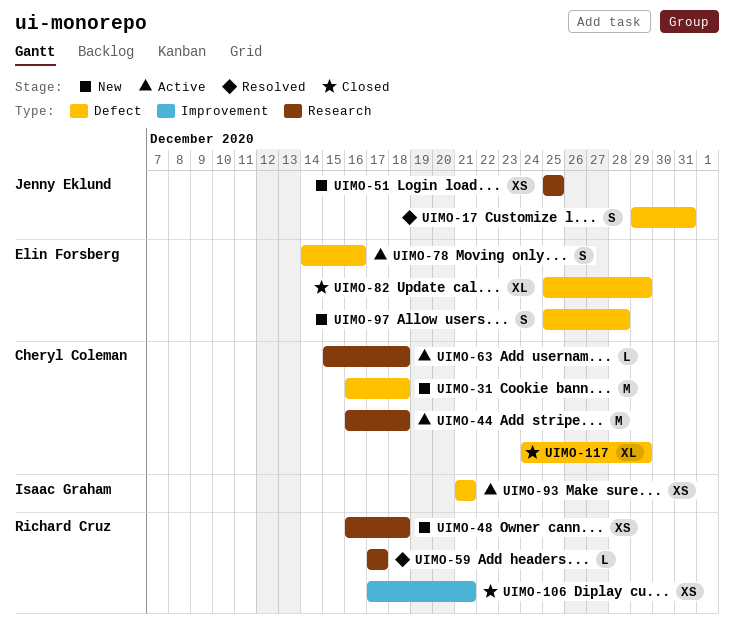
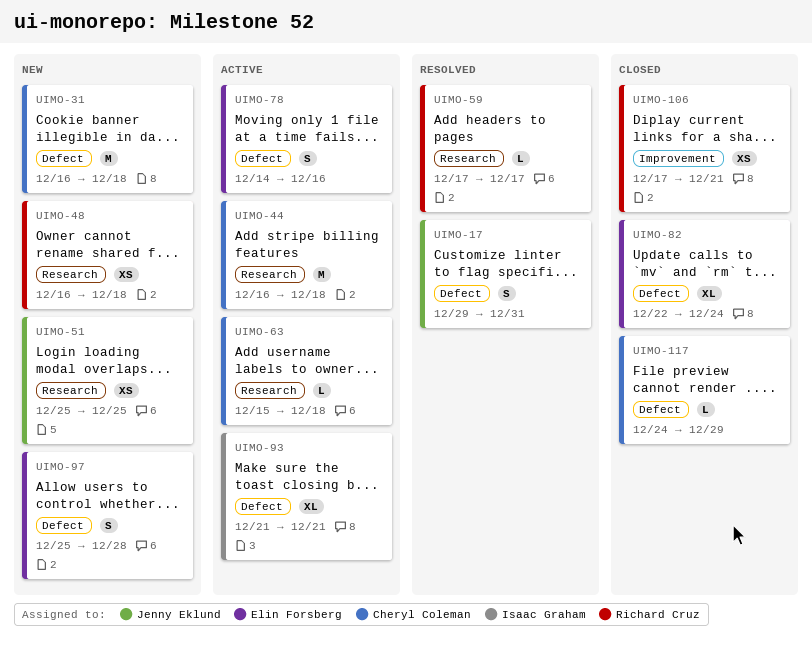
UIMO-82, start: Dec 25 -> Dec 22
UIMO-82, due: Dec 29 -> Dec 24
UIMO-93, estimate: XS -> XL
UIMO-117, estimate: XL -> L

